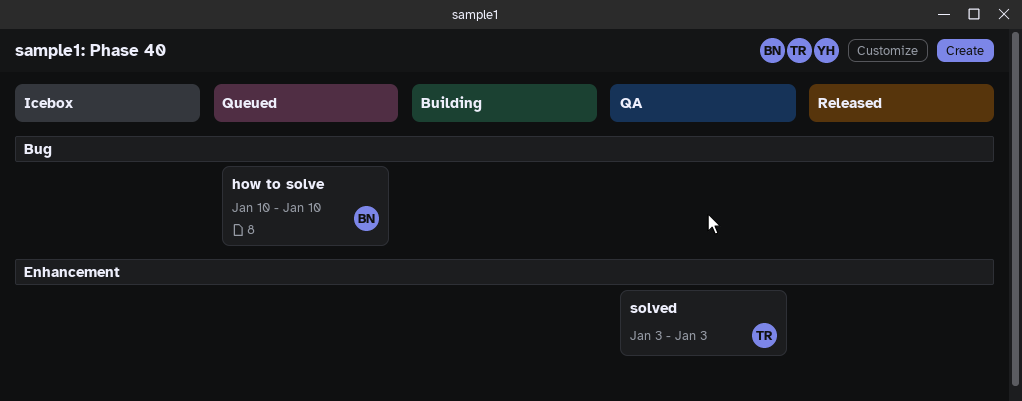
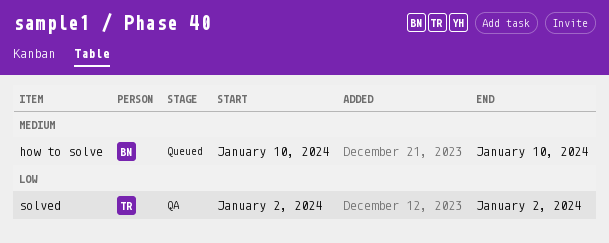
solved, start: Jan 3 -> Jan 2
solved, due: Jan 3 -> Jan 2

